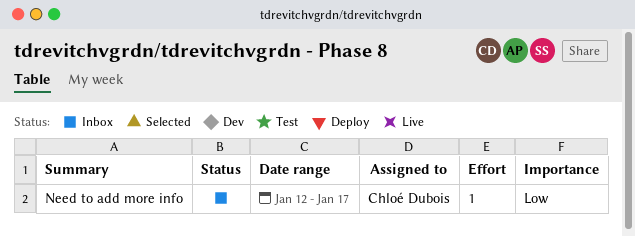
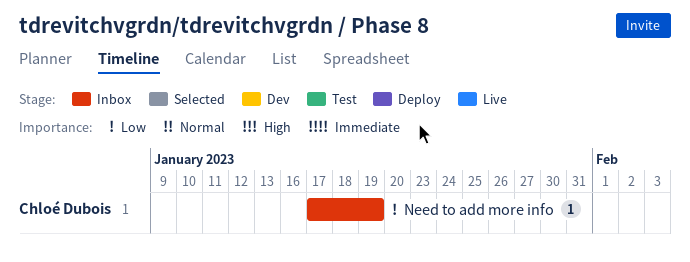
Need to add more info, start: Jan 12 -> Jan 17
Need to add more info, due: Jan 17 -> Jan 19

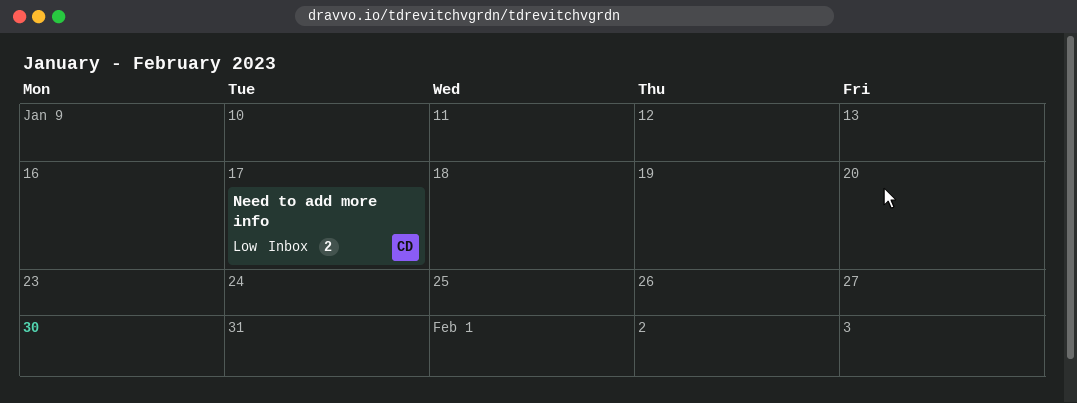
Need to add more info, estimate: 1 -> 2
Need to add more info, due: Jan 19 -> Jan 17

